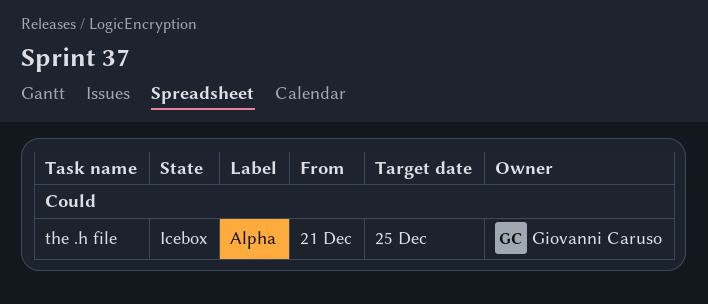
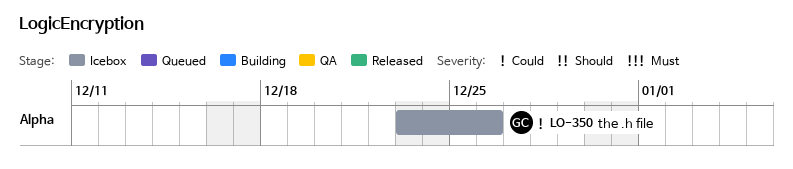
the .h file, start: Dec 21 -> Dec 23
the .h file, due: Dec 25 -> Dec 26

